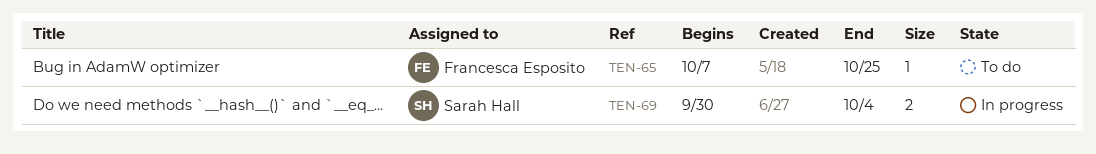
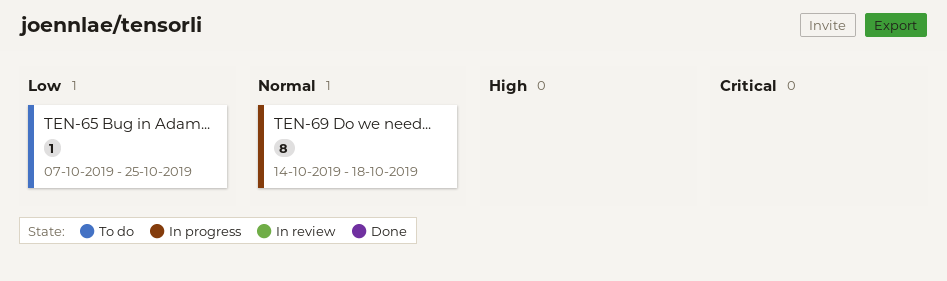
TEN-69, estimate: 2 -> 8
TEN-69, start: Sep 30 -> Oct 14
TEN-69, due: Oct 4 -> Oct 18

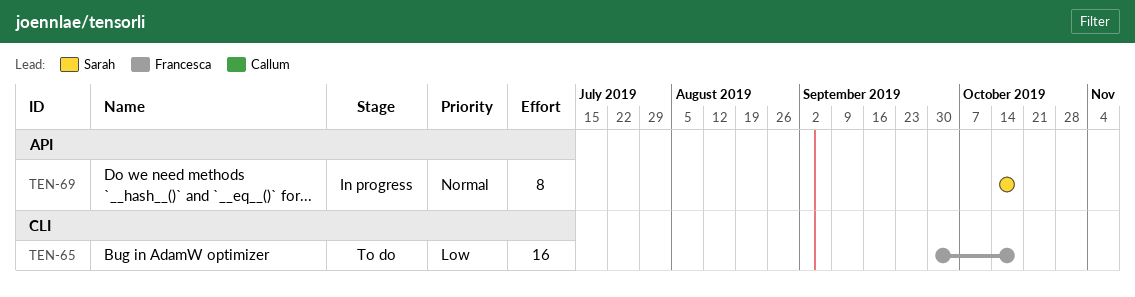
TEN-65, estimate: 1 -> 16
TEN-65, start: Oct 7 -> Sep 30
TEN-65, due: Oct 25 -> Oct 18

